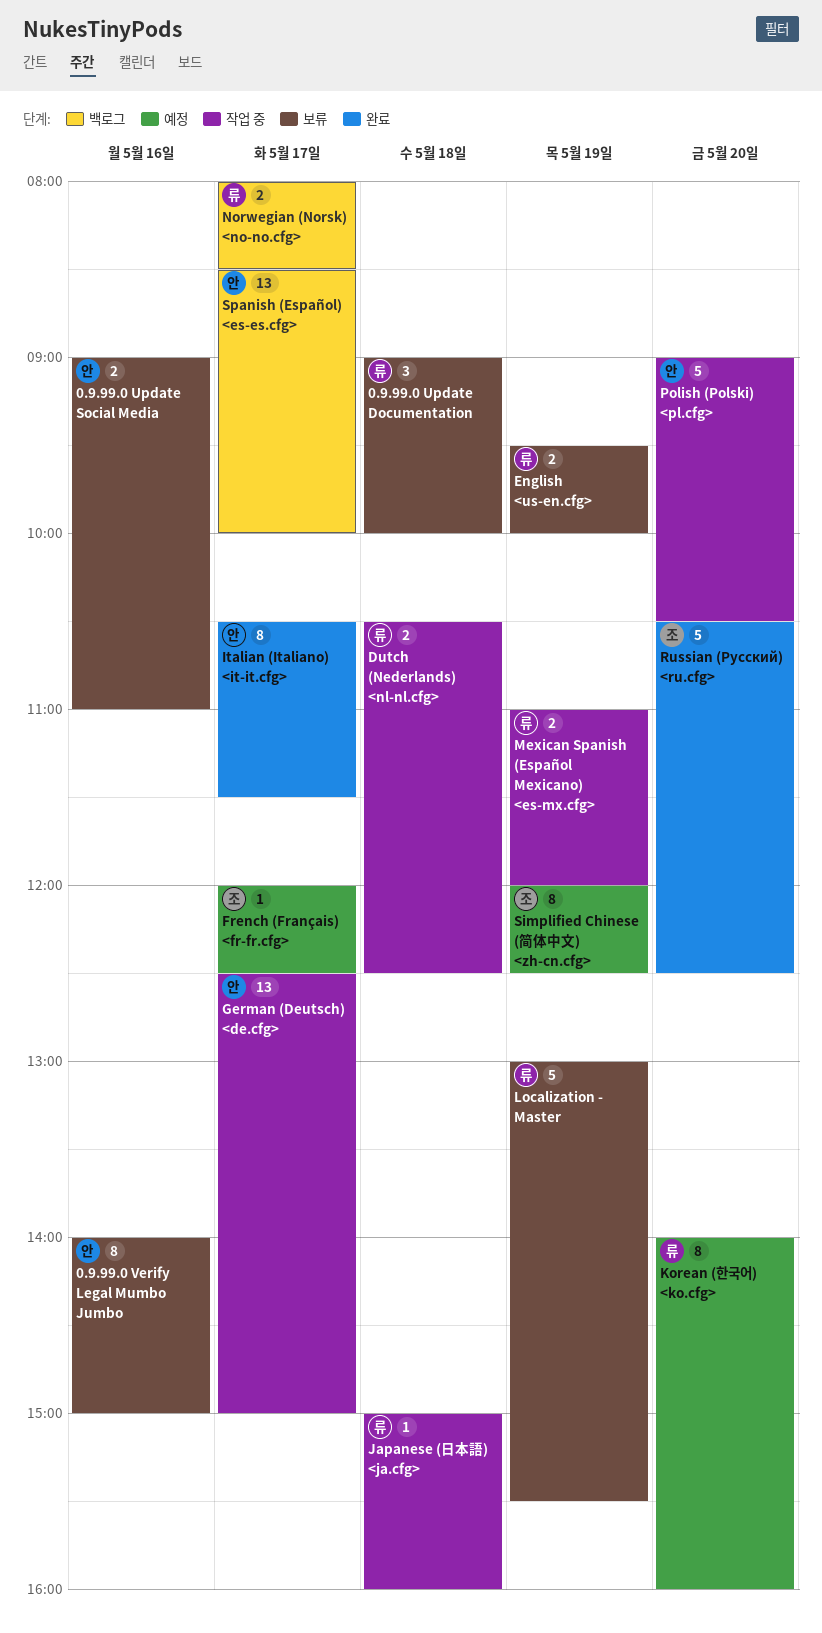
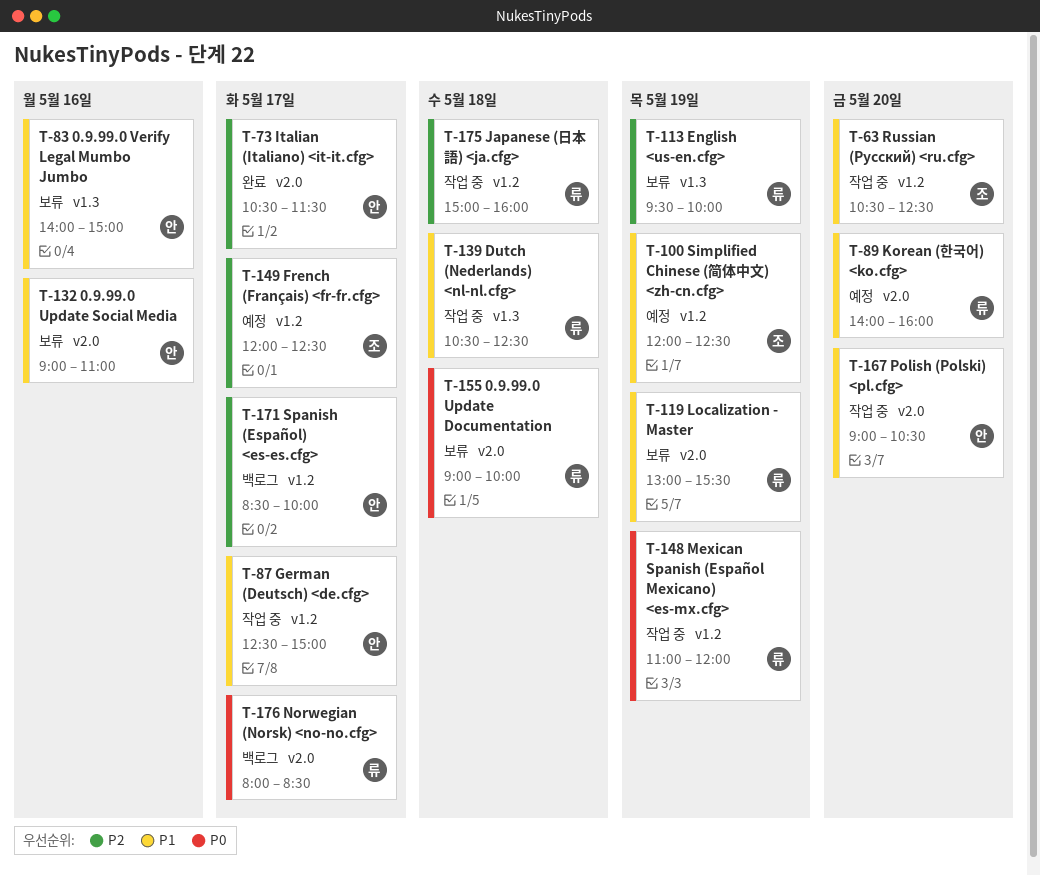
Russian (Русский) <ru.cfg>, status: 완료 -> 작업 중

